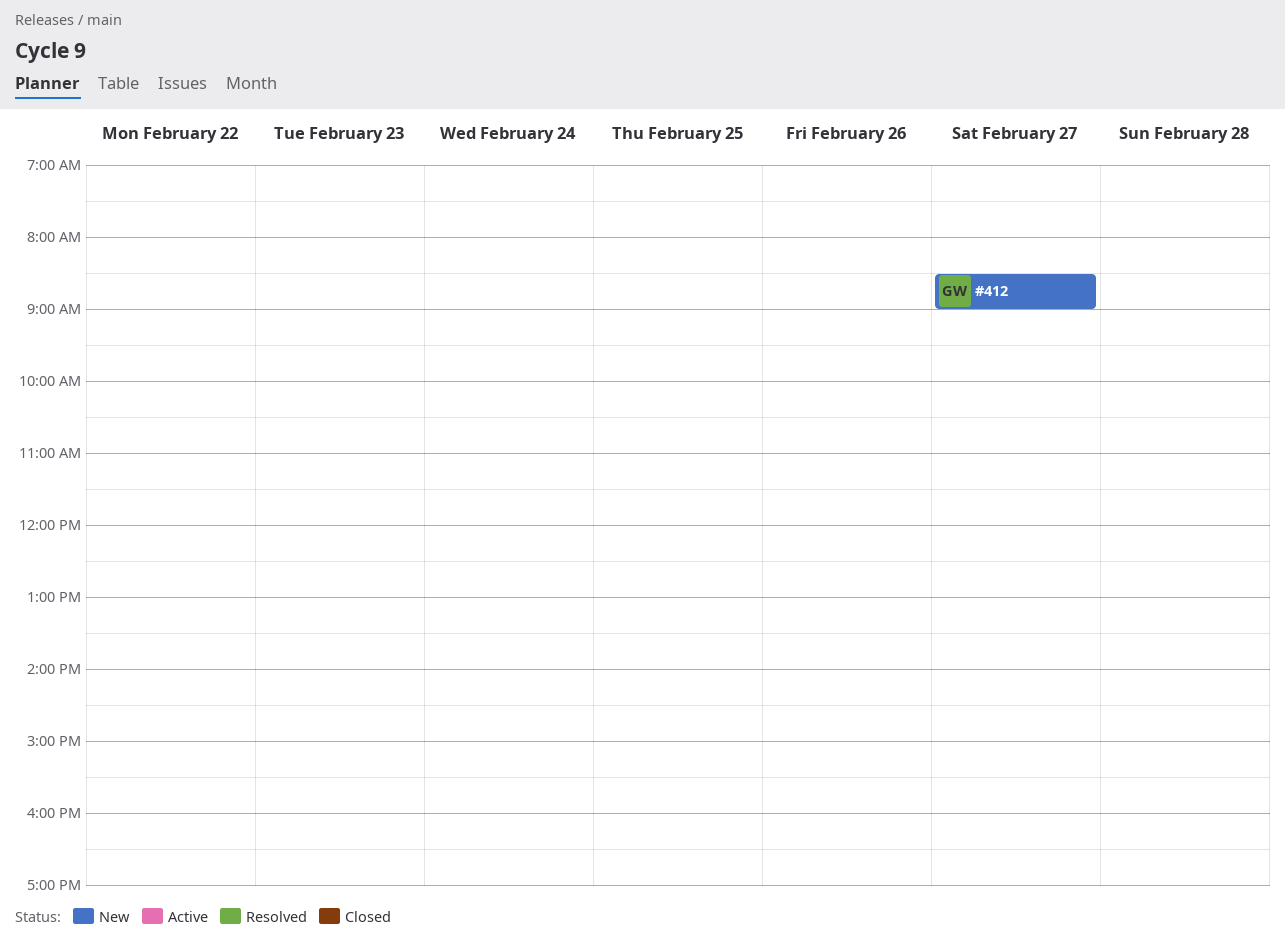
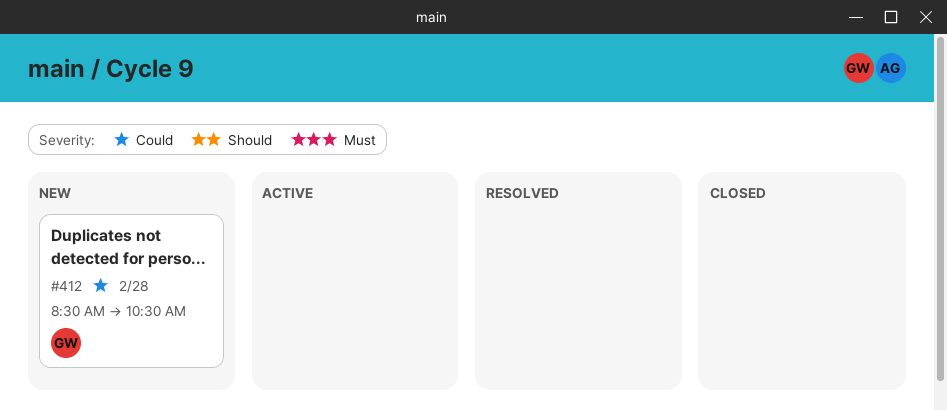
#412, day: Feb 27 -> Feb 28
#412, ends: 09:00 -> 10:30

